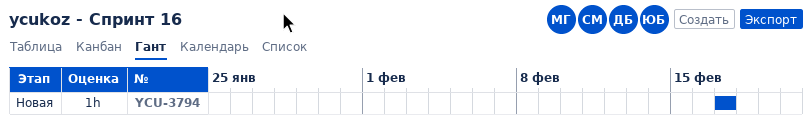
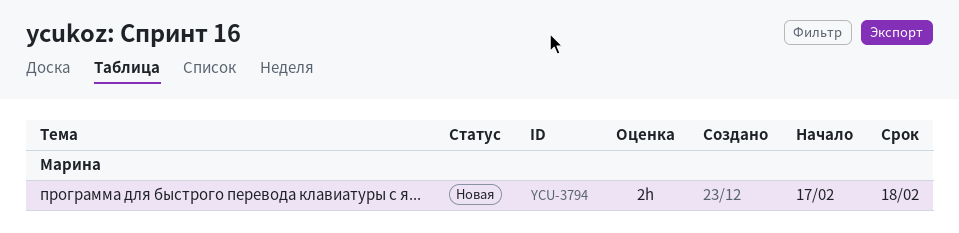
YCU-3794, estimate: 1h -> 2h
YCU-3794, due: Feb 17 -> Feb 18

